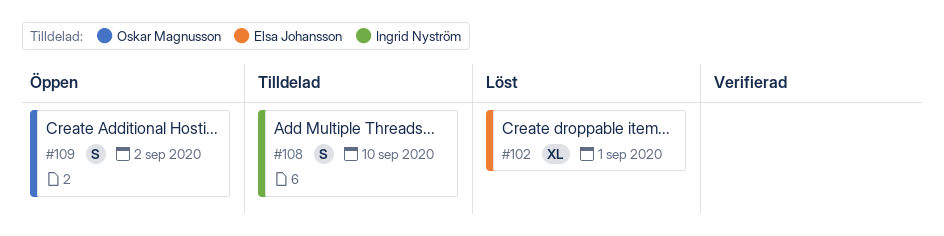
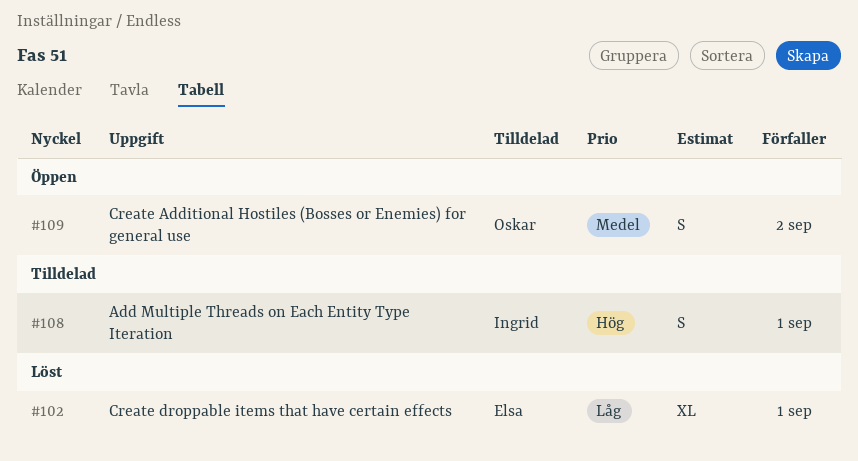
#108, due: Sep 10 -> Sep 1

